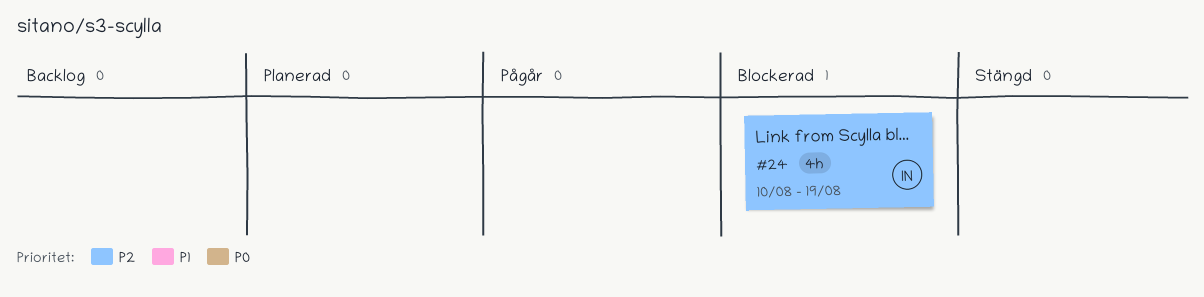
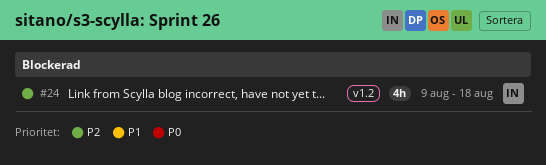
#24, start: Aug 10 -> Aug 9
#24, due: Aug 19 -> Aug 18

